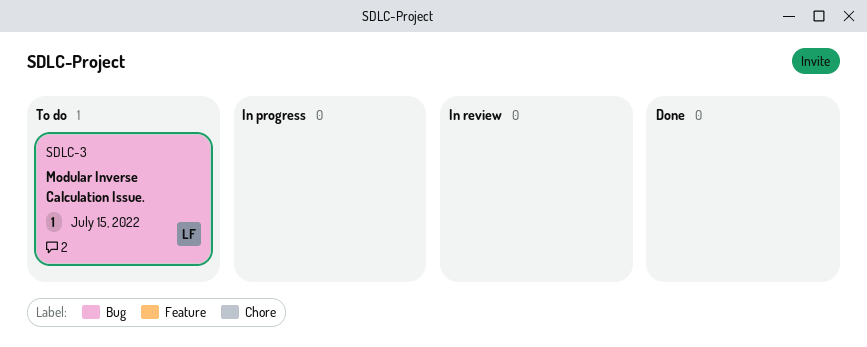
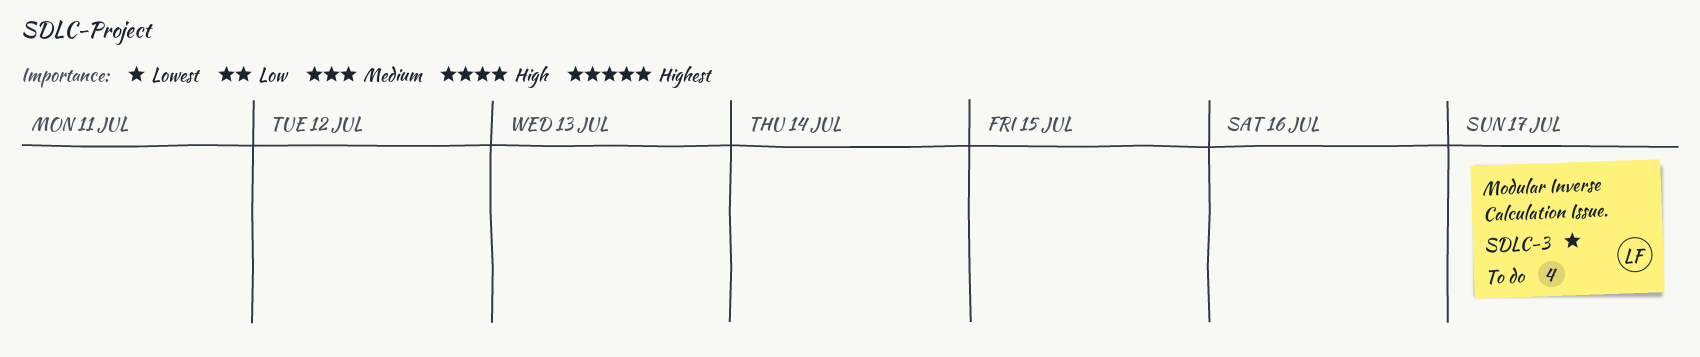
SDLC-3, estimate: 1 -> 4
SDLC-3, due: Jul 15 -> Jul 17

